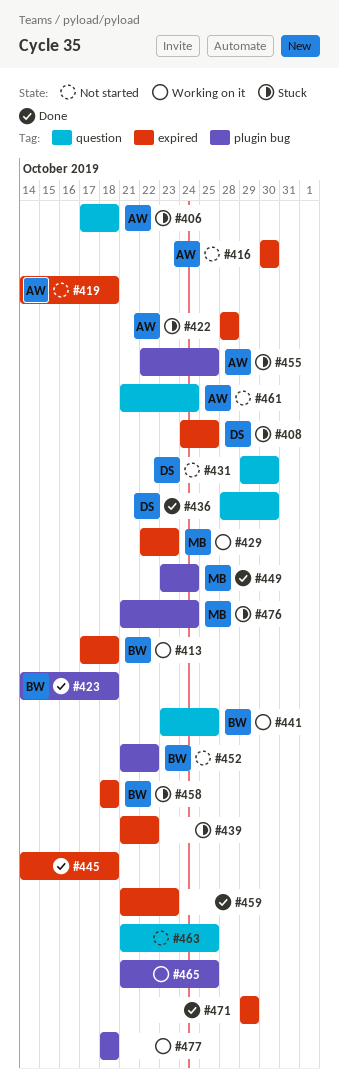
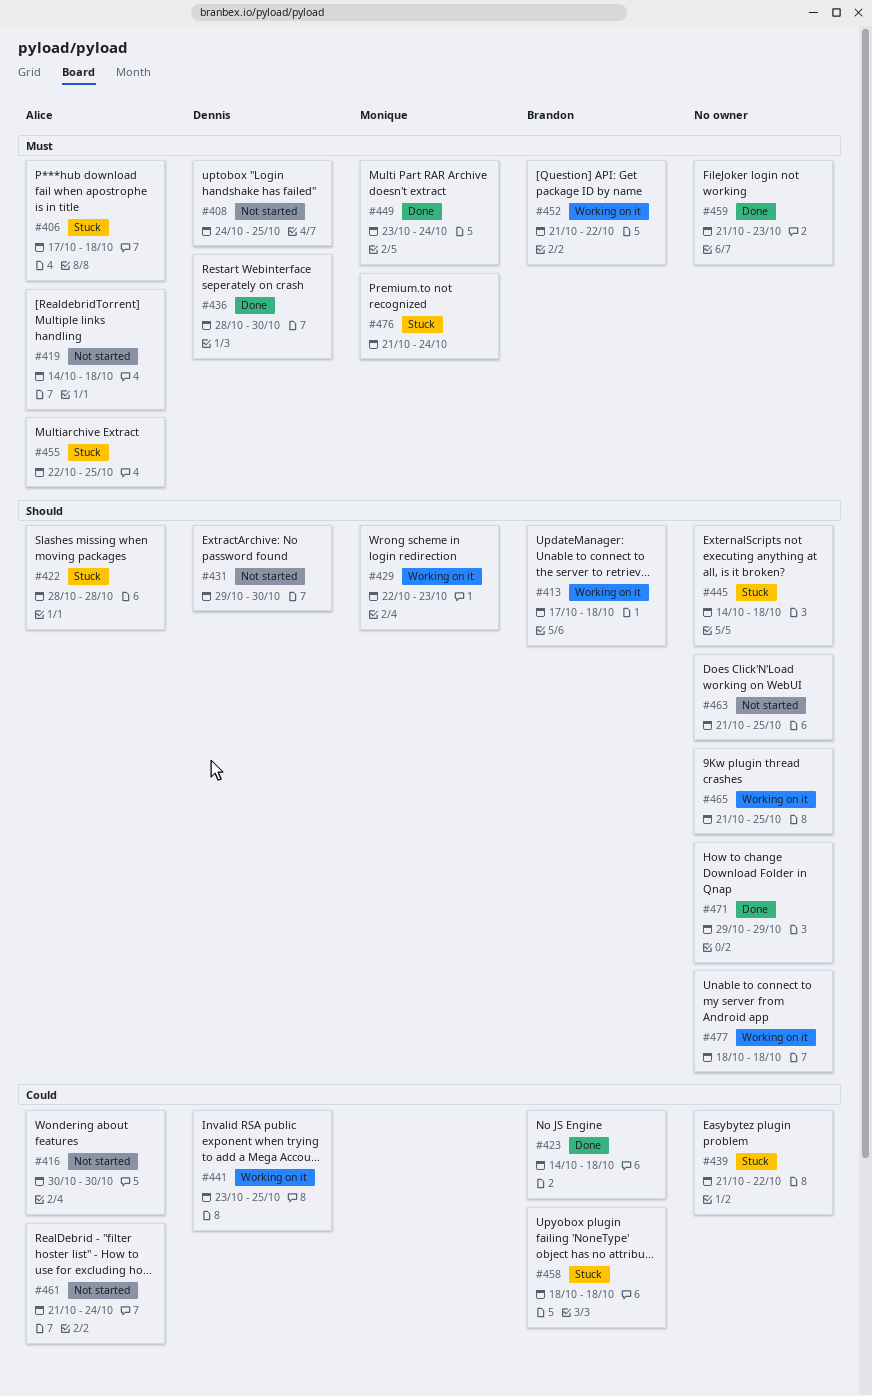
#408, status: Stuck -> Not started
#441, owner: Brandon -> Dennis
#445, status: Done -> Stuck
#452, status: Not started -> Working on it

